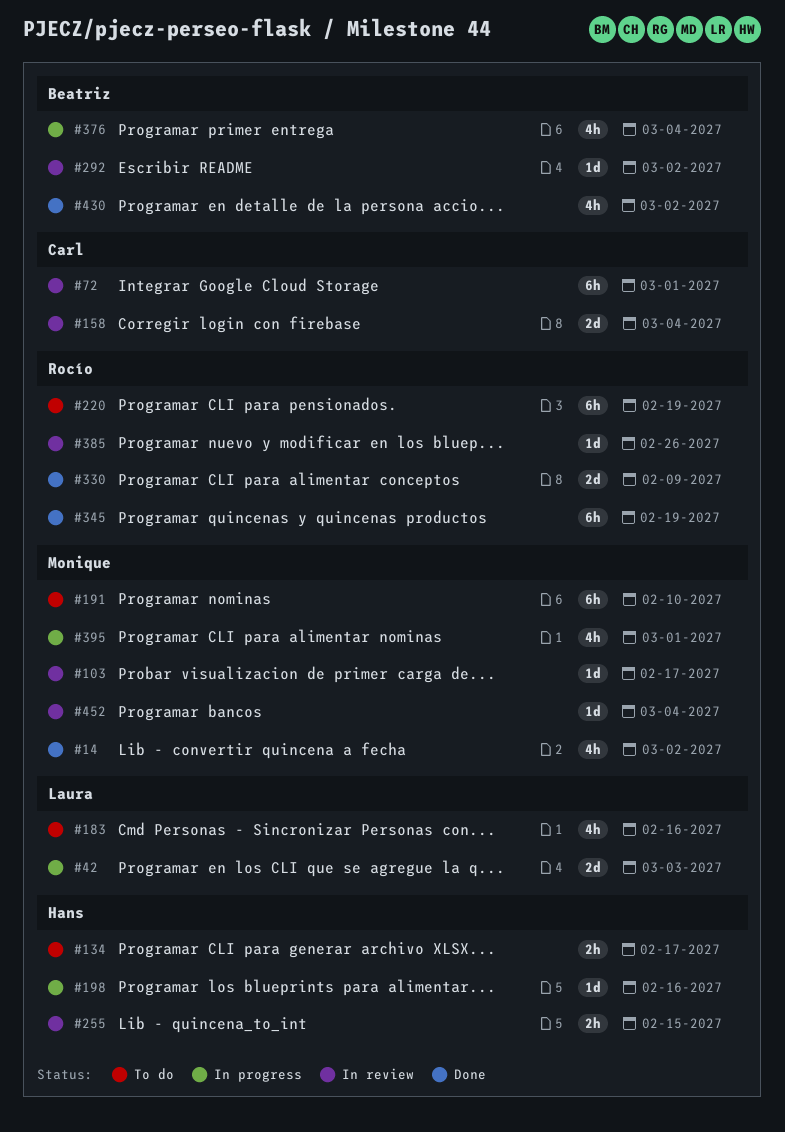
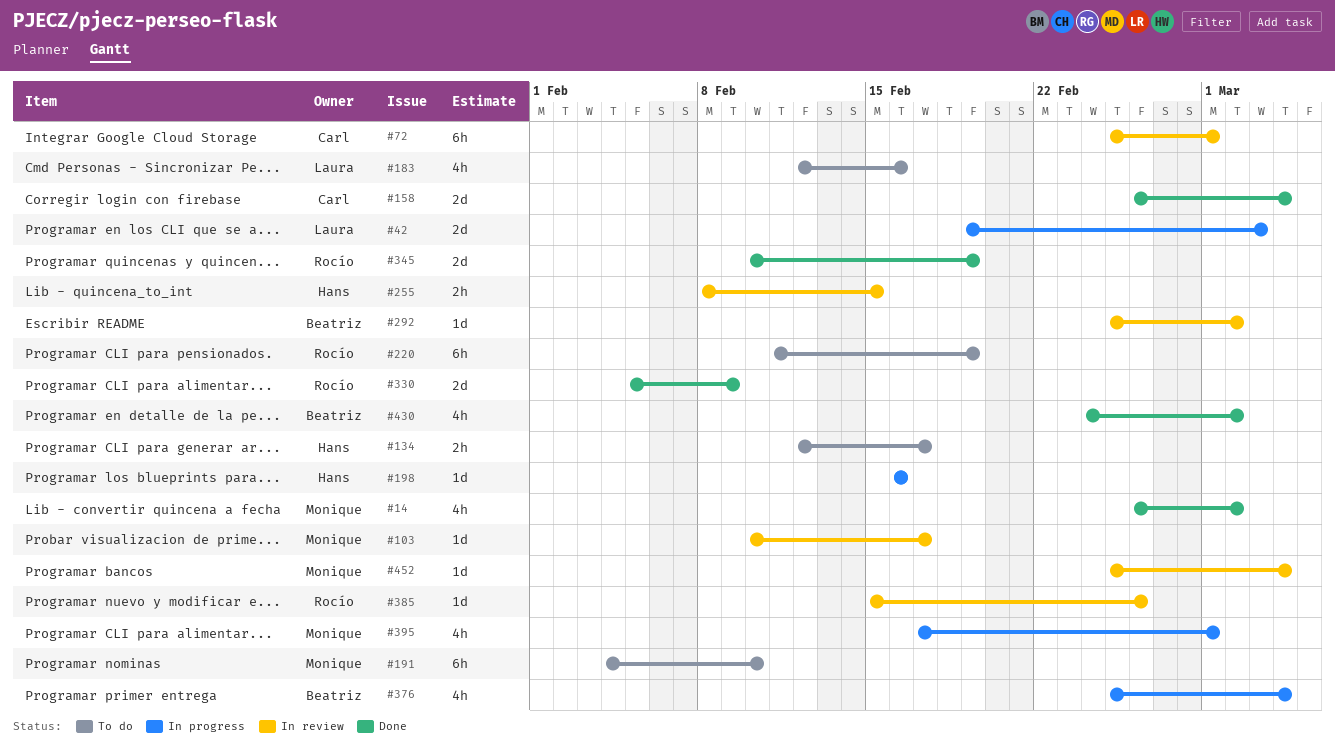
#158, status: In review -> Done
#345, estimate: 6h -> 2d

